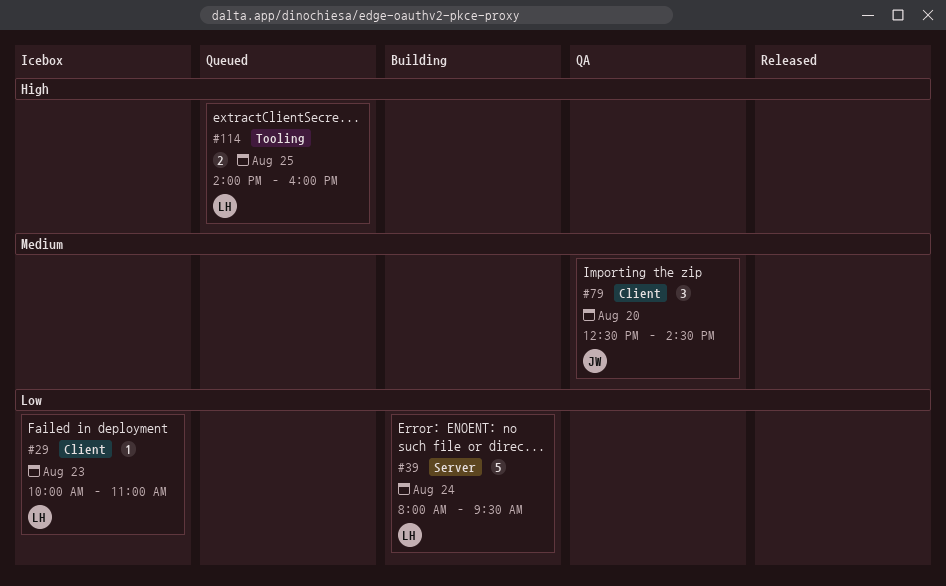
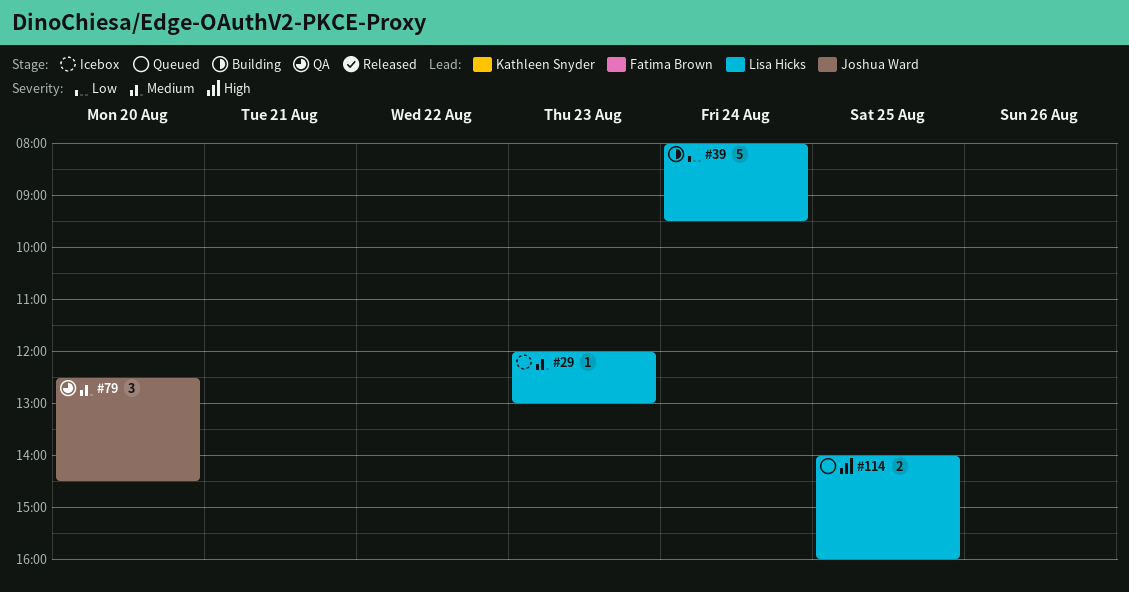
#29, priority: Low -> Medium
#29, begins: 10:00 -> 12:00
#29, ends: 11:00 -> 13:00

